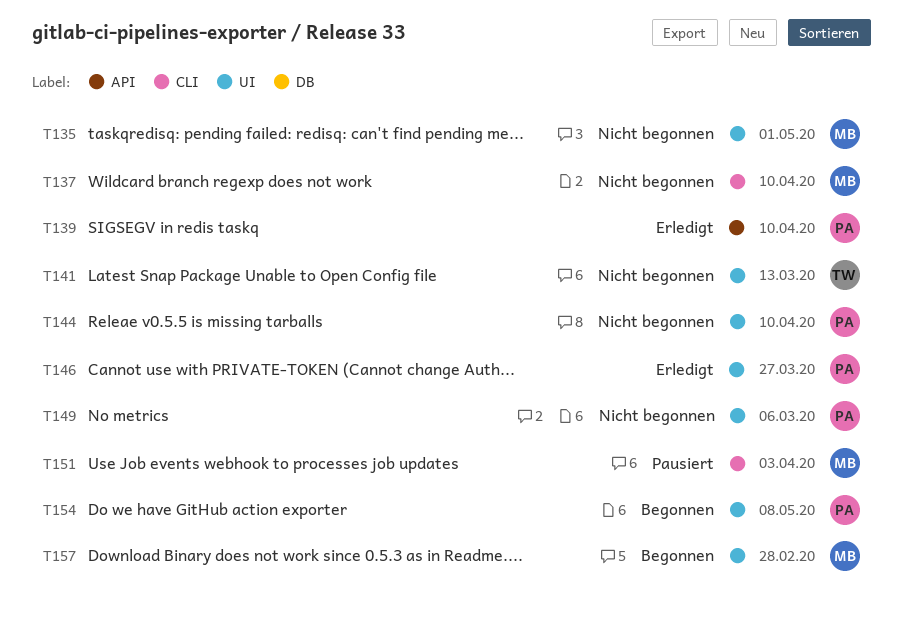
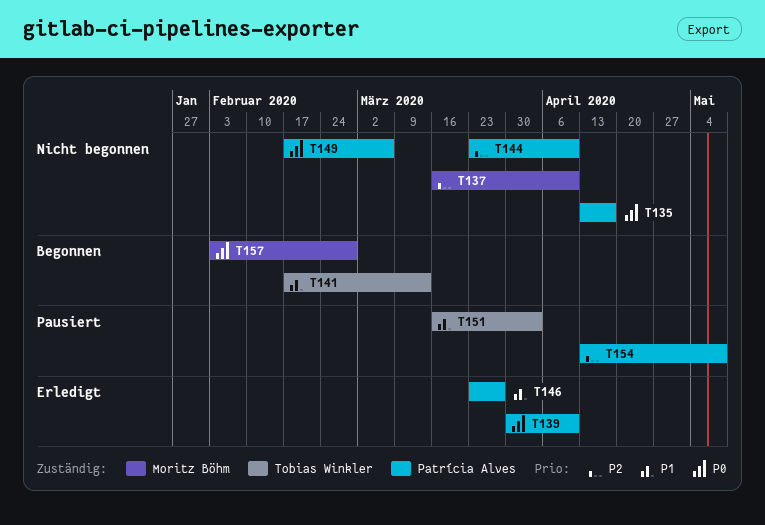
T135, owner: Moritz Böhm -> Patrícia Alves
T135, due: May 1 -> Apr 17
T141, status: Nicht begonnen -> Begonnen
T151, owner: Moritz Böhm -> Tobias Winkler
T154, status: Begonnen -> Pausiert

